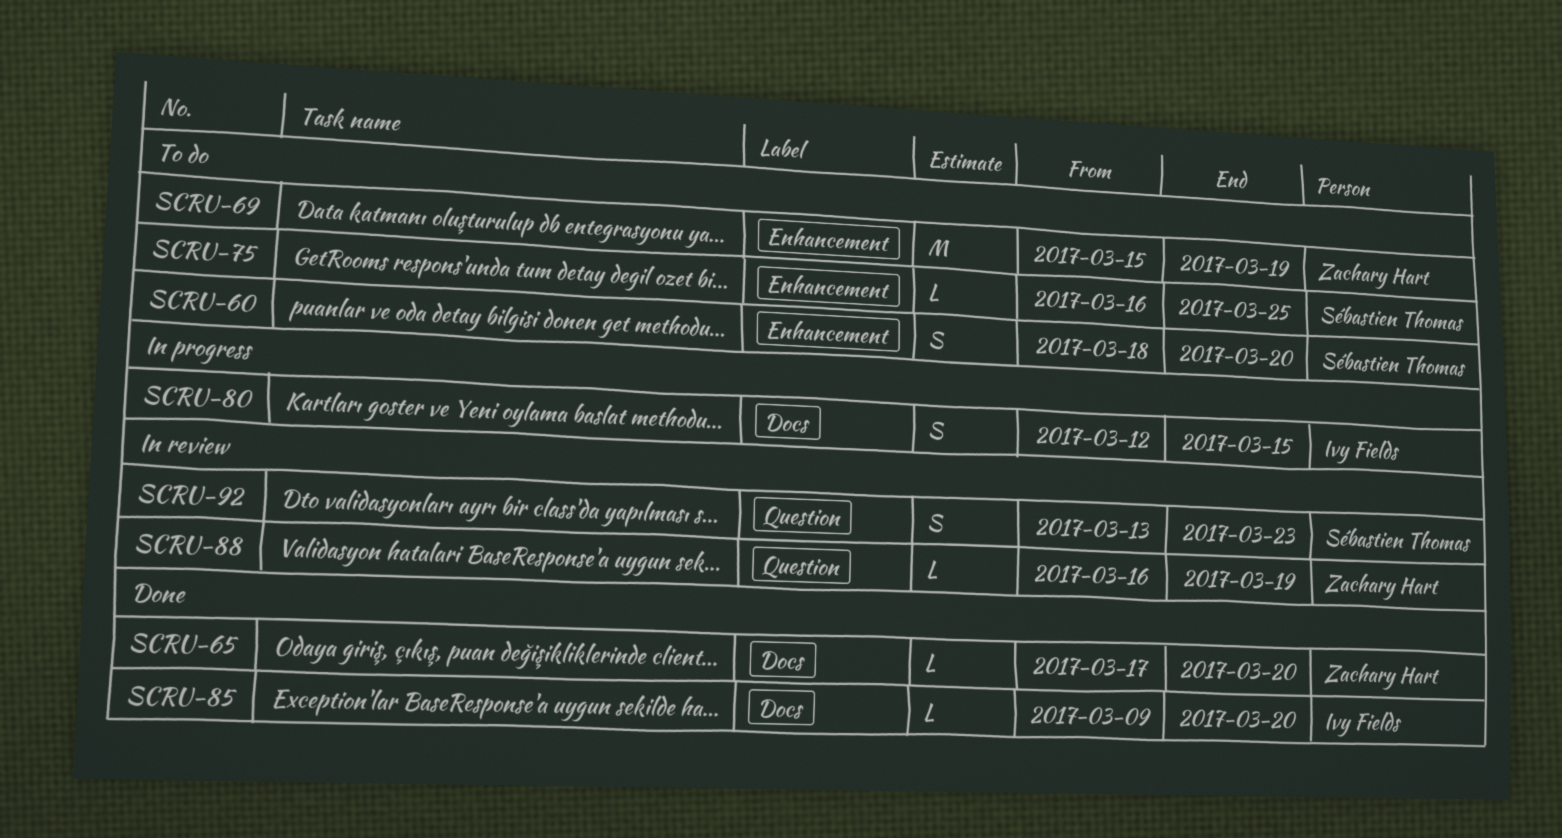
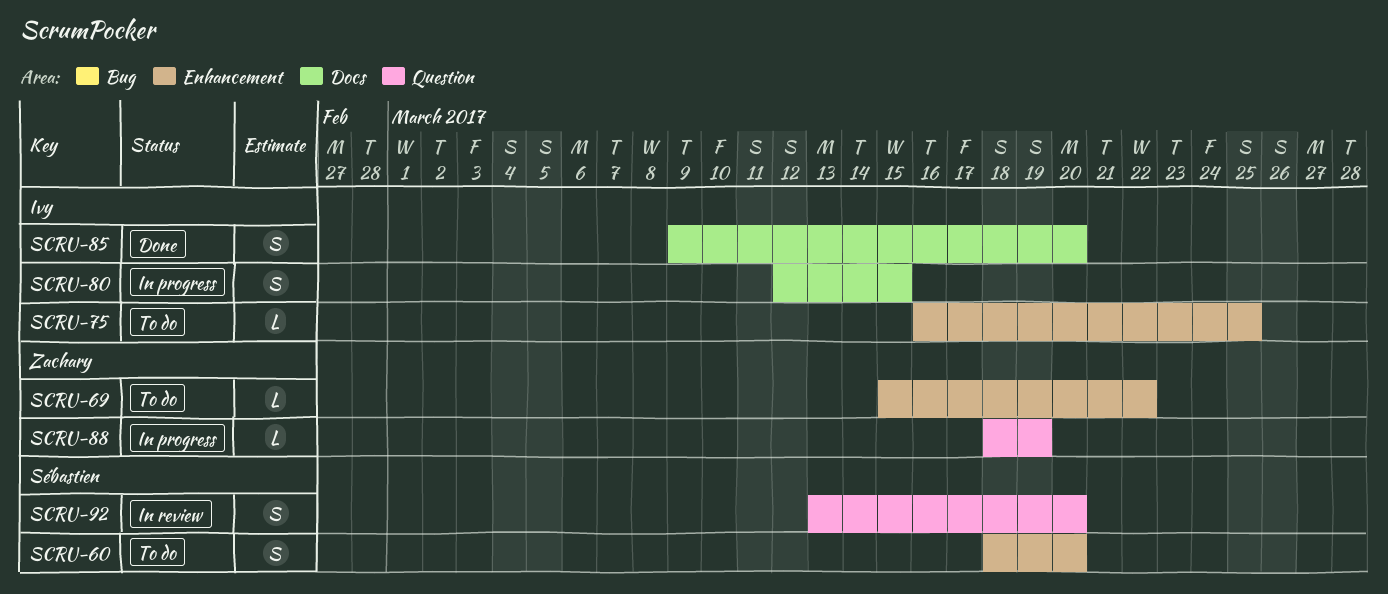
SCRU-65: present -> none
SCRU-69, estimate: M -> L
SCRU-69, due: Mar 19 -> Mar 22
SCRU-75, owner: Sébastien Thomas -> Ivy Fields
SCRU-85, estimate: L -> S
SCRU-88, status: In review -> In progress
SCRU-88, start: Mar 16 -> Mar 18
SCRU-92, due: Mar 23 -> Mar 20

